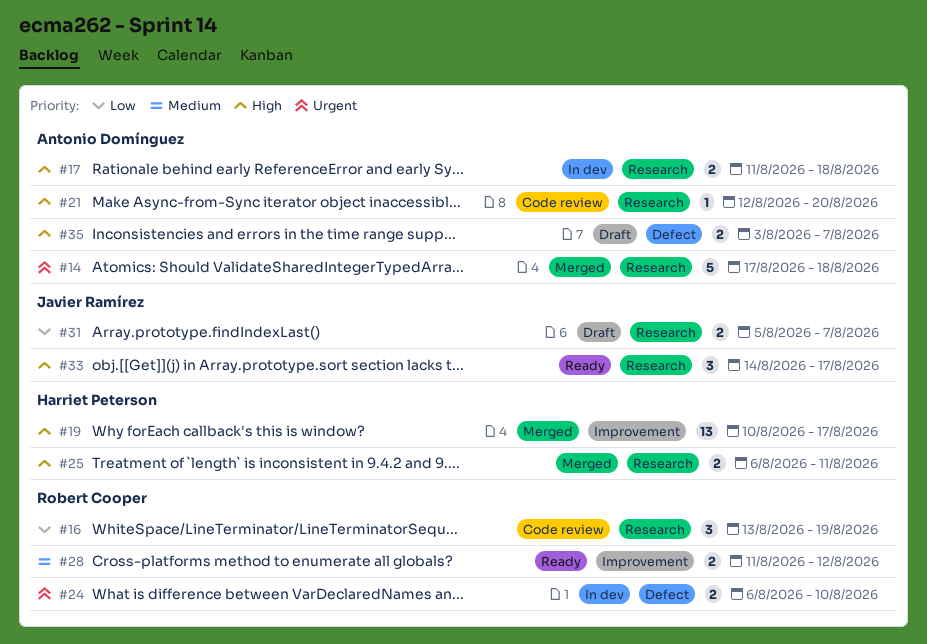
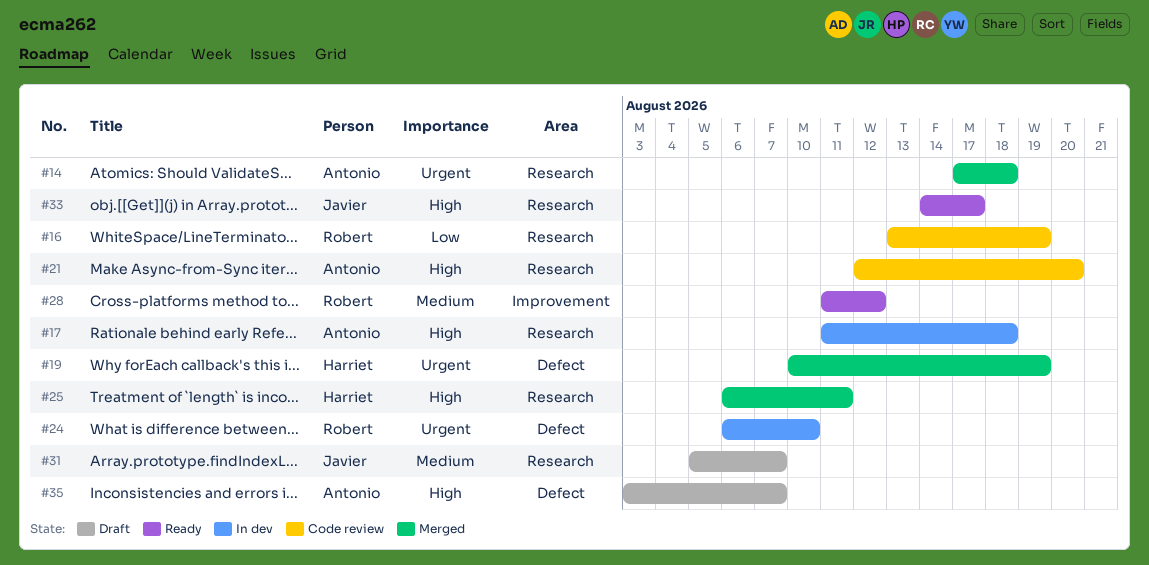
#19, priority: High -> Urgent
#19, label: Improvement -> Defect
#19, due: Aug 17 -> Aug 19
#31, priority: Low -> Medium

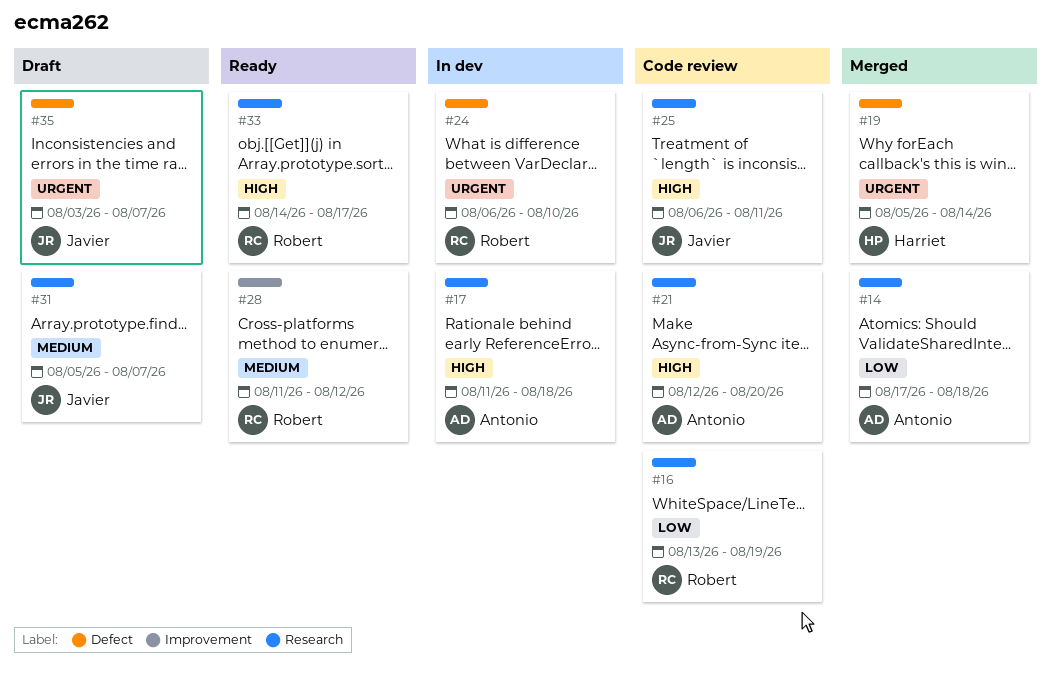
#14, priority: Urgent -> Low
#19, start: Aug 10 -> Aug 5
#19, due: Aug 19 -> Aug 14
#25, status: Merged -> Code review
#25, owner: Harriet -> Javier
#33, owner: Javier -> Robert
#35, owner: Antonio -> Javier
#35, priority: High -> Urgent

